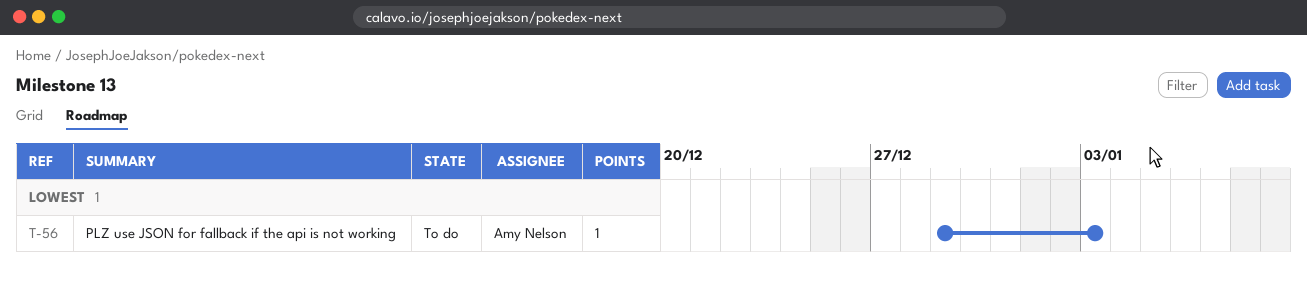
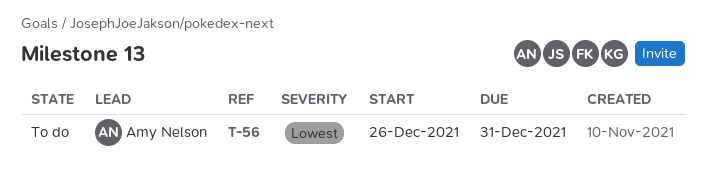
T-56, start: Dec 29 -> Dec 26
T-56, due: Jan 3 -> Dec 31

